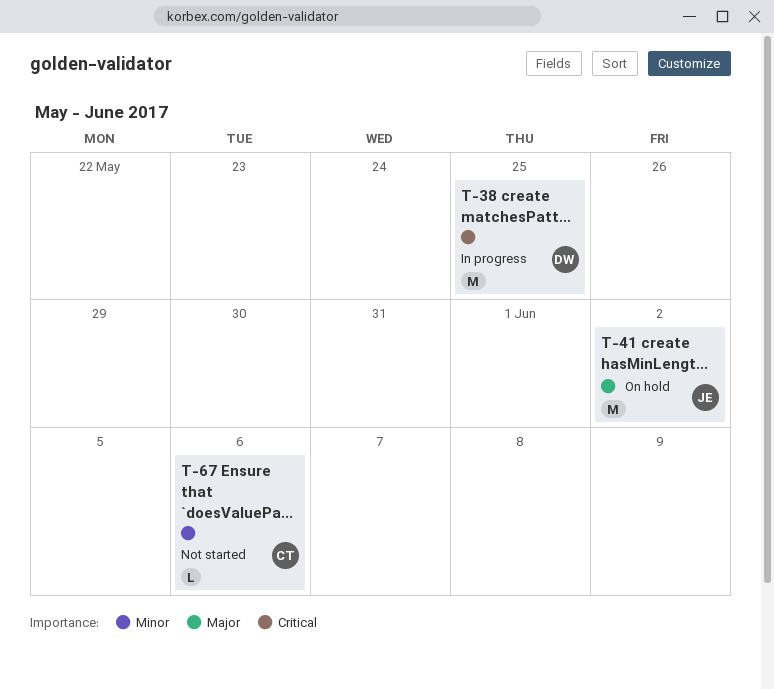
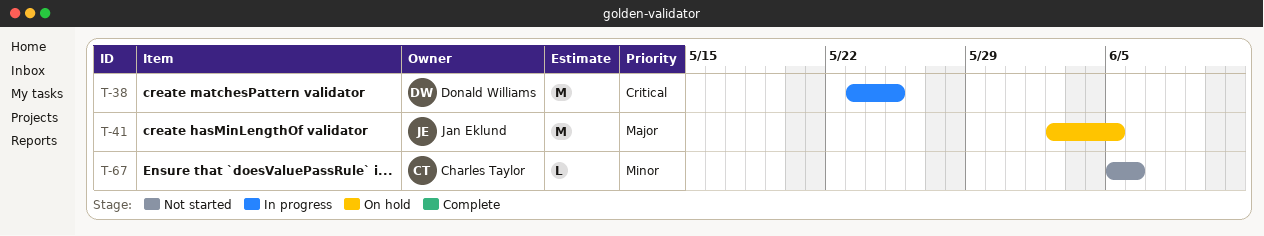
T-41, due: Jun 2 -> Jun 5

